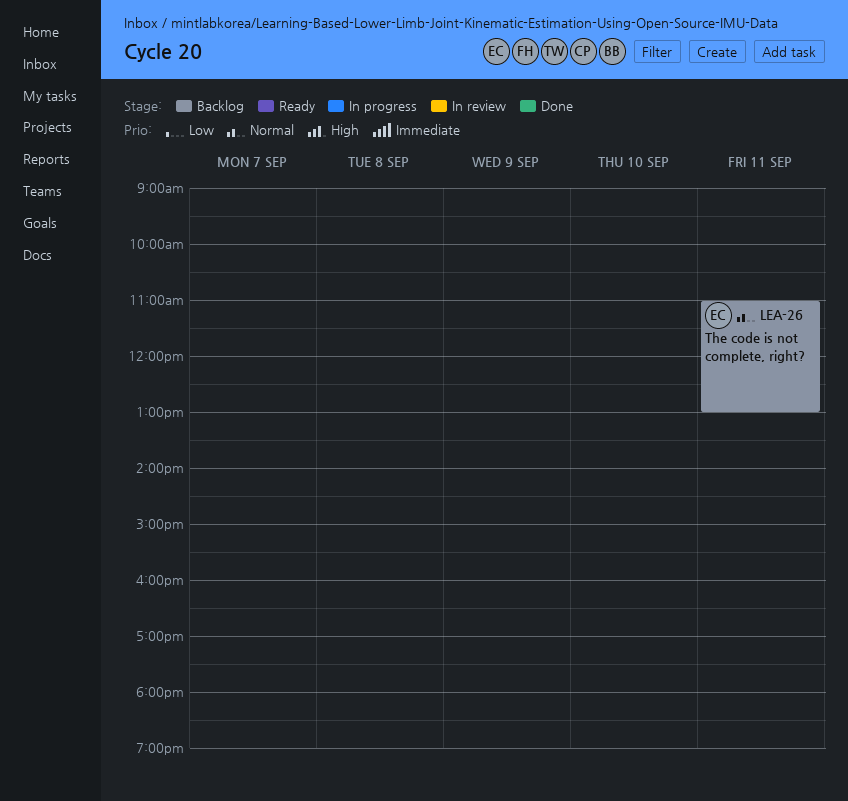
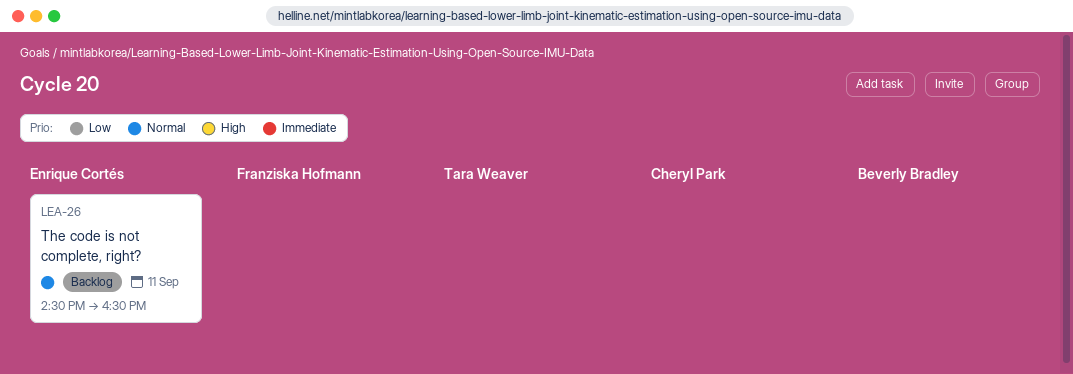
LEA-26, begins: 11:00 -> 14:30
LEA-26, ends: 13:00 -> 16:30

